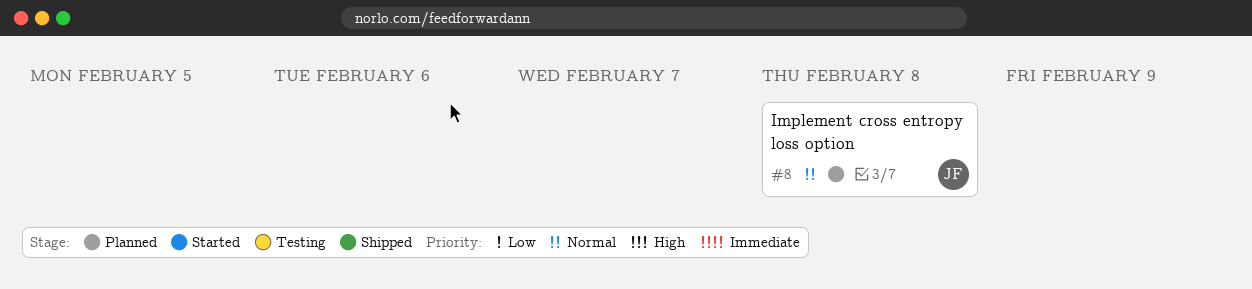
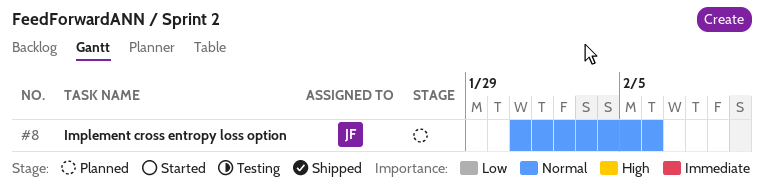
#8, due: Feb 8 -> Feb 6

